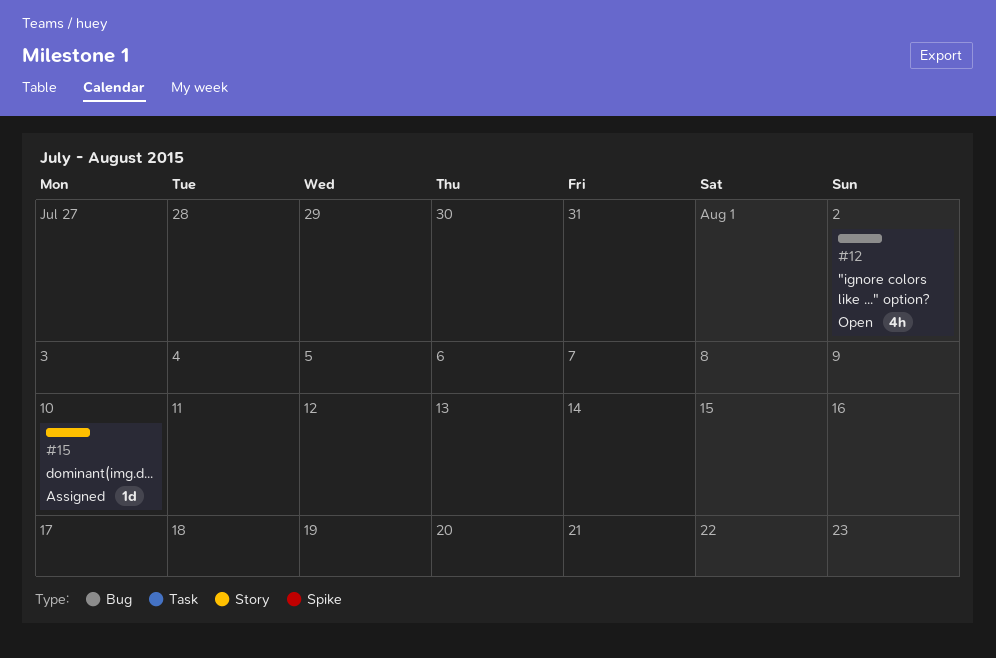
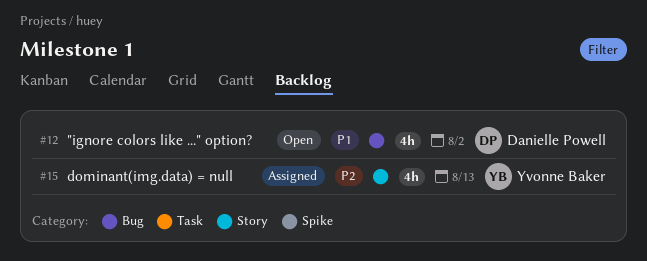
#15, estimate: 1d -> 4h
#15, due: Aug 10 -> Aug 13

